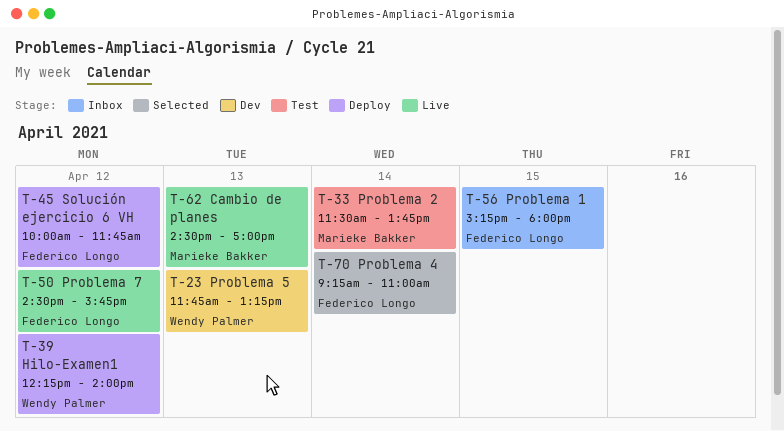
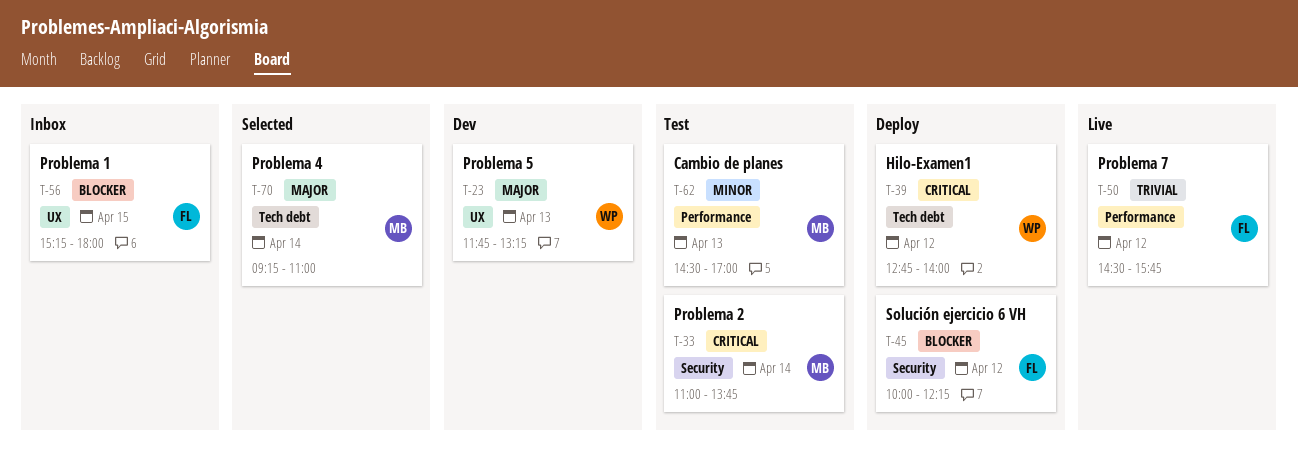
T-33, begins: 11:30 -> 11:00
T-39, begins: 12:15 -> 12:45
T-45, ends: 11:45 -> 12:15
T-62, status: Live -> Test
T-70, owner: Federico Longo -> Marieke Bakker

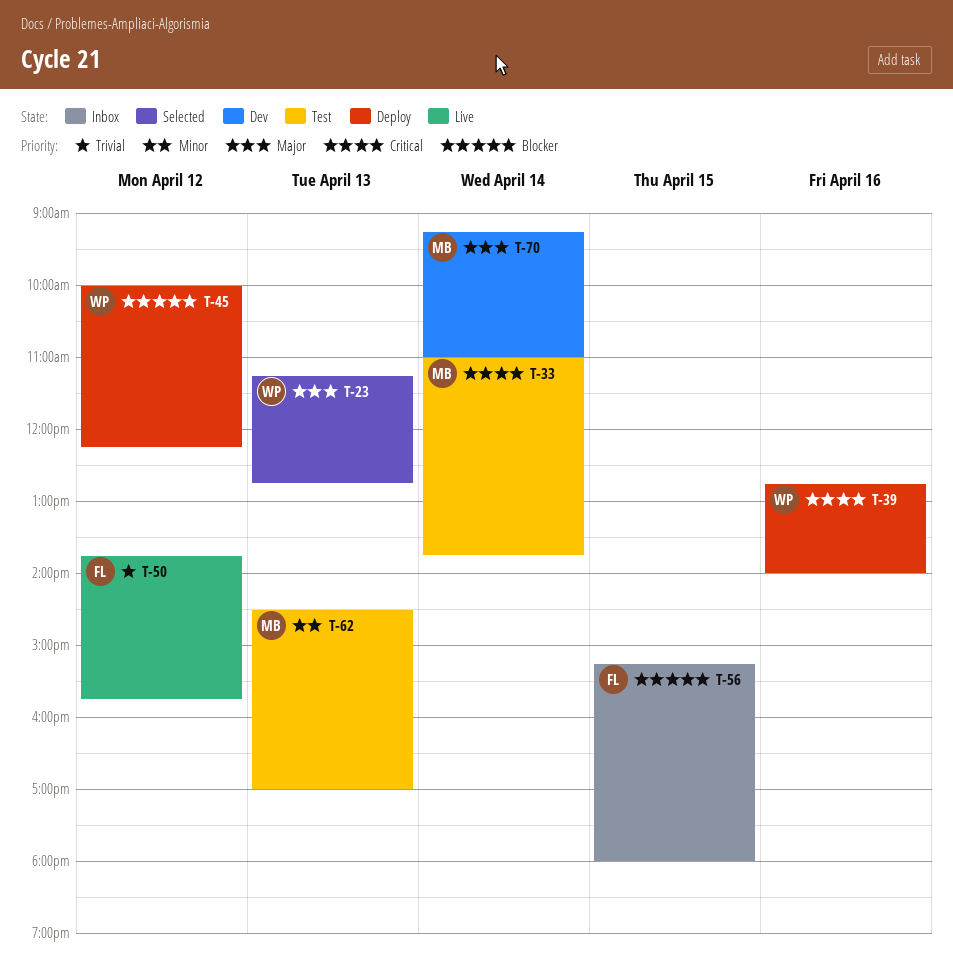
T-23, status: Dev -> Selected
T-23, begins: 11:45 -> 11:15
T-23, ends: 13:15 -> 12:45
T-39, day: Apr 12 -> Apr 16
T-45, owner: FL -> WP
T-50, begins: 14:30 -> 13:45
T-70, status: Selected -> Dev

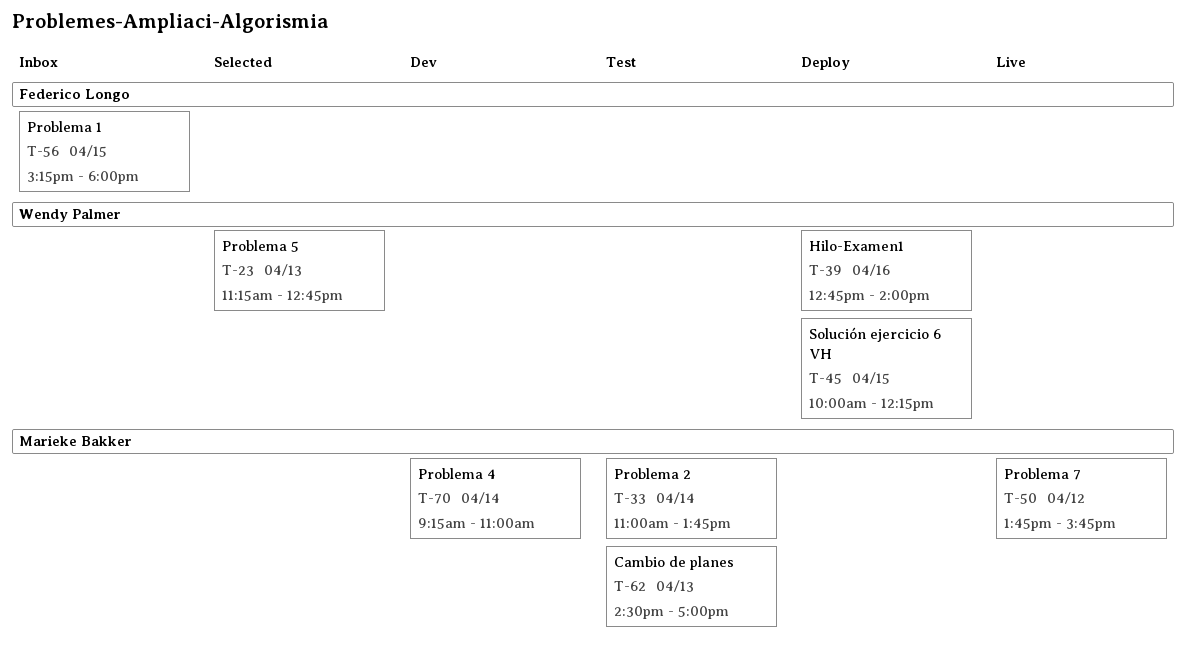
T-45, day: Apr 12 -> Apr 15
T-50, owner: Federico Longo -> Marieke Bakker

